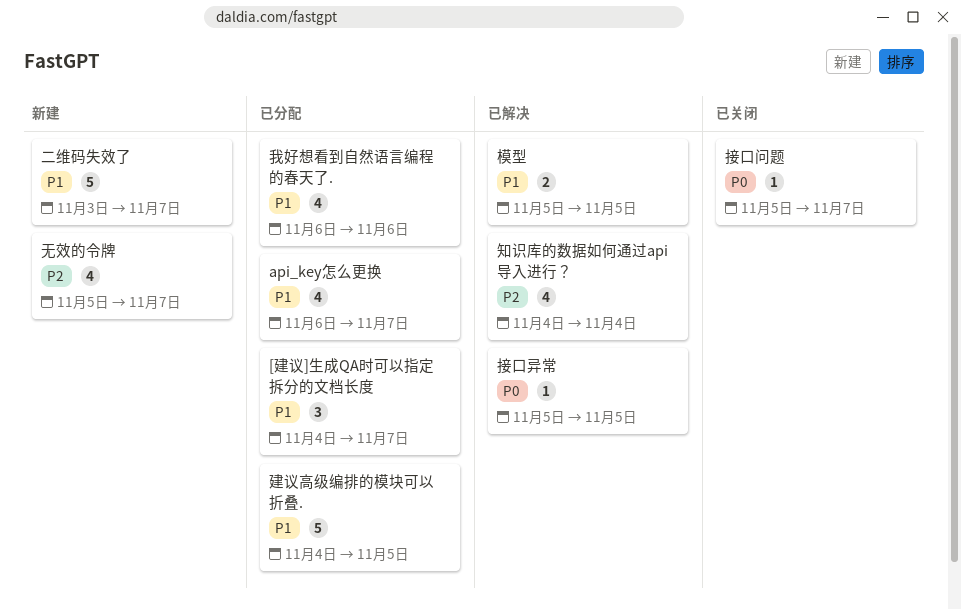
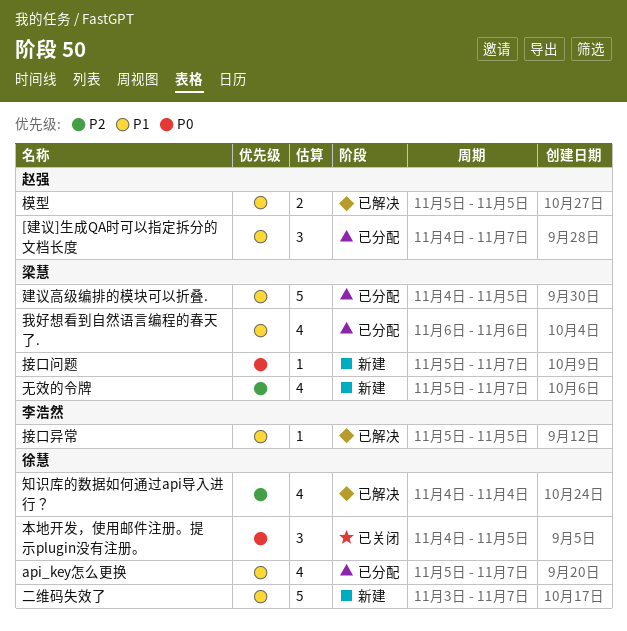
api_key怎么更换, start: Nov 6 -> Nov 5
接口异常, priority: P0 -> P1
接口问题, status: 已关闭 -> 新建
本地开发，使用邮件注册。提示plugin没有注册。: none -> present

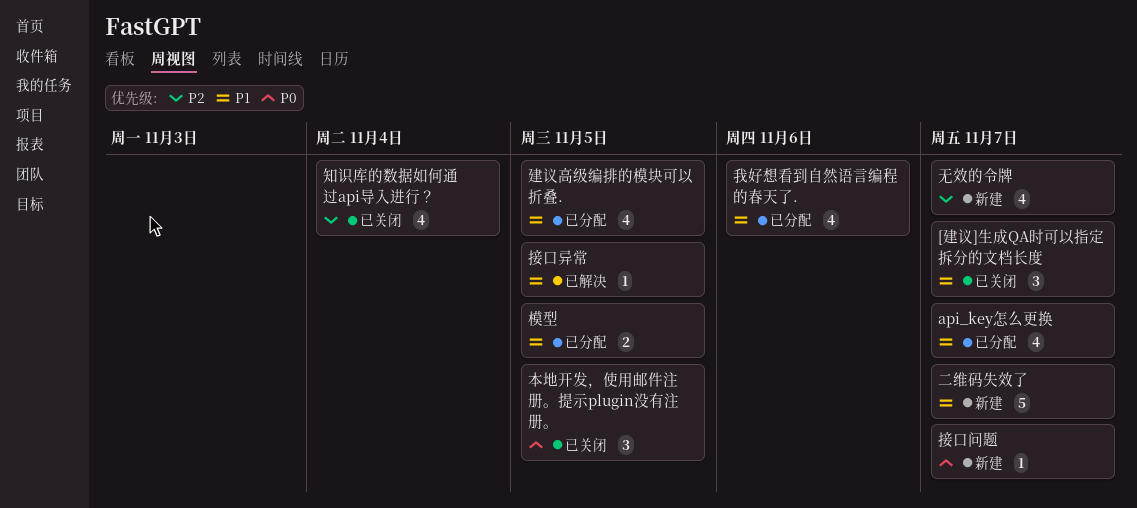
[建议]生成QA时可以指定拆分的文档长度, status: 已分配 -> 已关闭
建议高级编排的模块可以折叠., estimate: 5 -> 4
模型, status: 已解决 -> 已分配
知识库的数据如何通过api导入进行？, status: 已解决 -> 已关闭

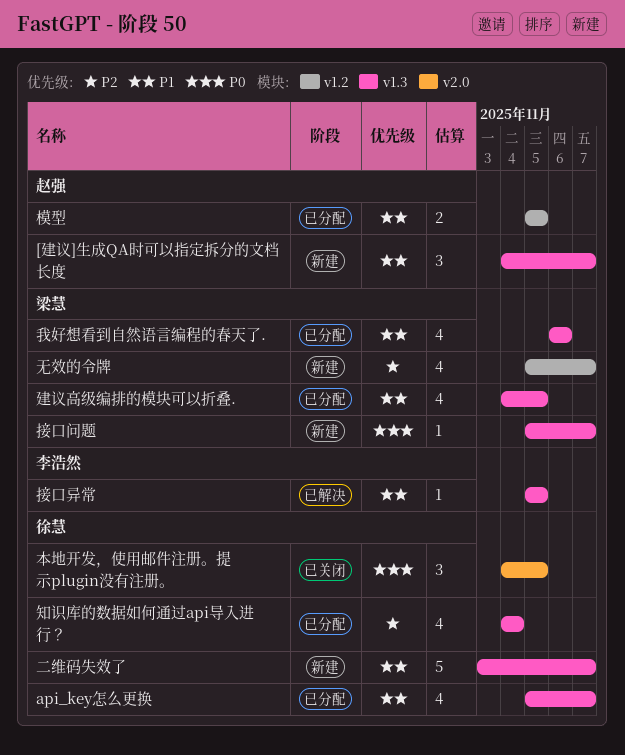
[建议]生成QA时可以指定拆分的文档长度, status: 已关闭 -> 新建
知识库的数据如何通过api导入进行？, status: 已关闭 -> 已分配

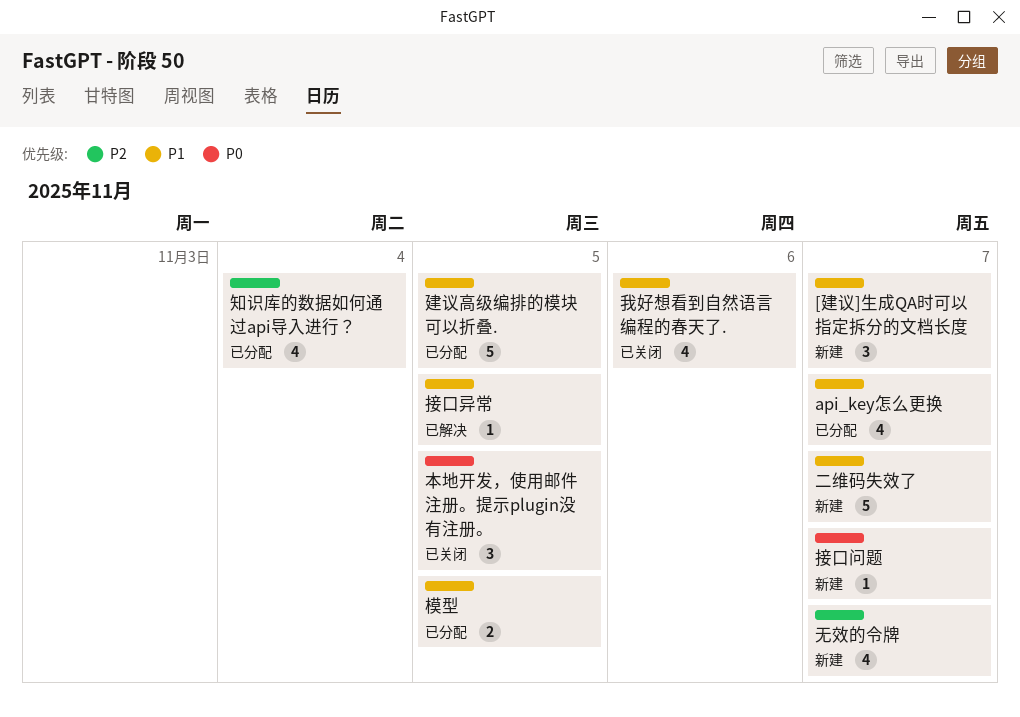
建议高级编排的模块可以折叠., estimate: 4 -> 5
我好想看到自然语言编程的春天了., status: 已分配 -> 已关闭

